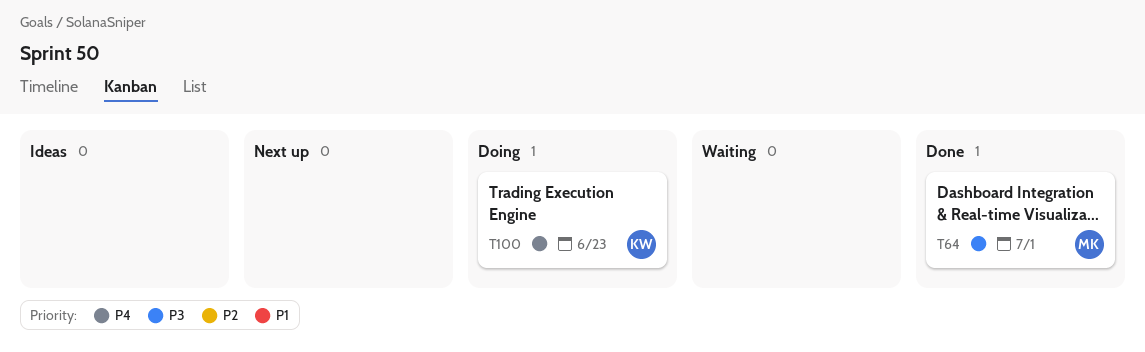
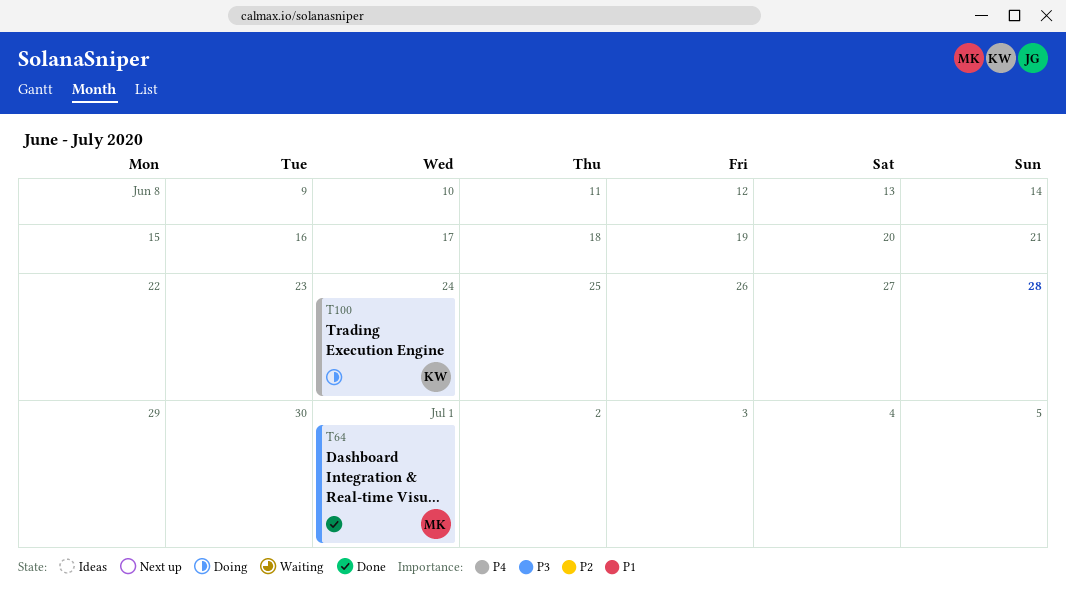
T100, due: Jun 23 -> Jun 24

